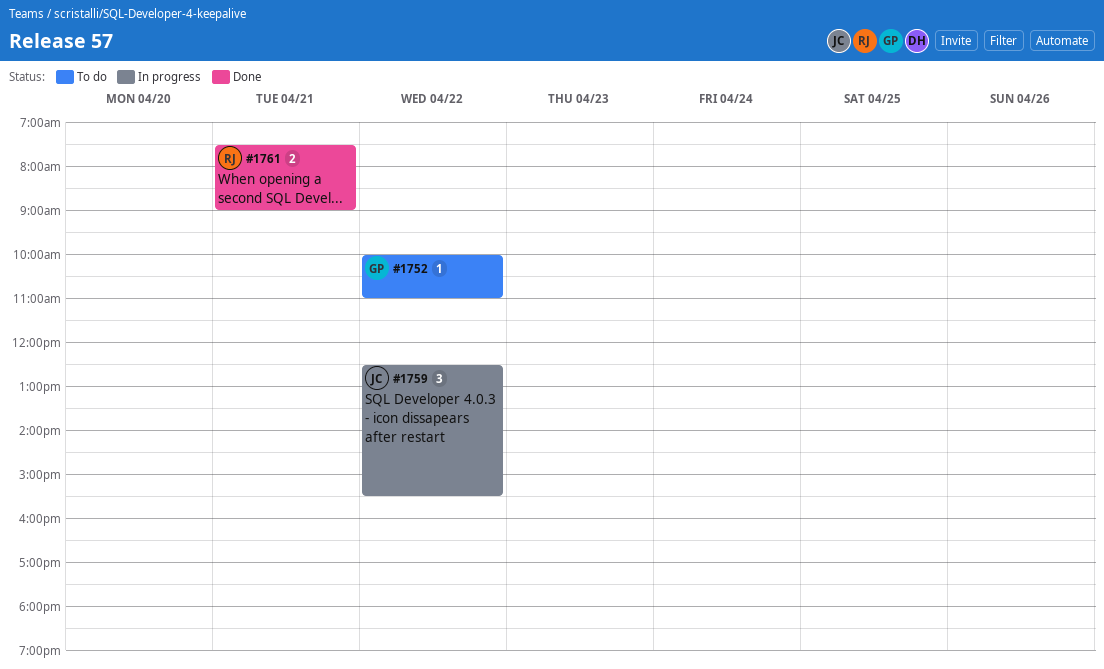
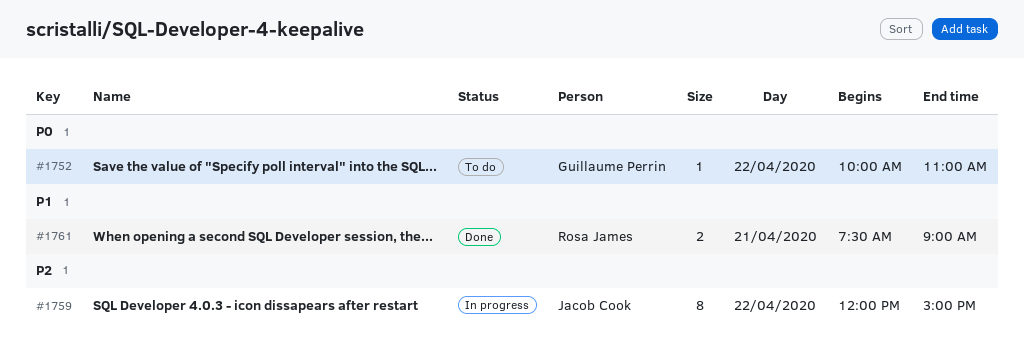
#1759, estimate: 3 -> 8
#1759, begins: 12:30 -> 12:00
#1759, ends: 15:30 -> 15:00

